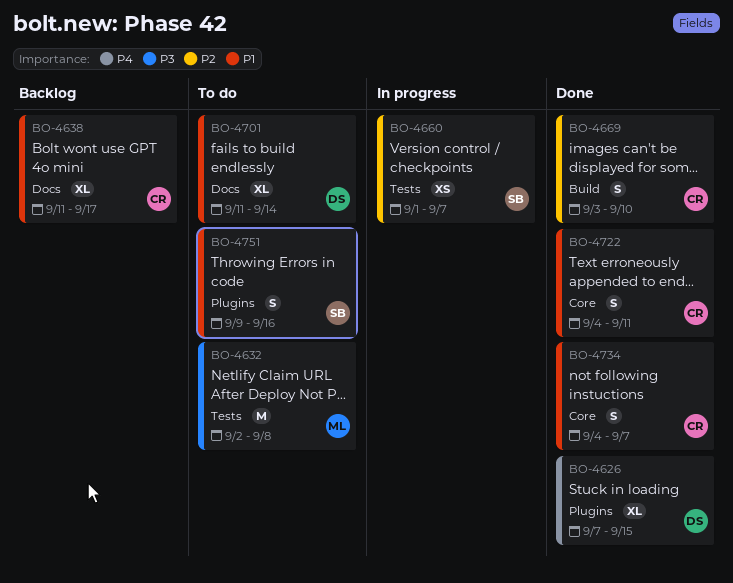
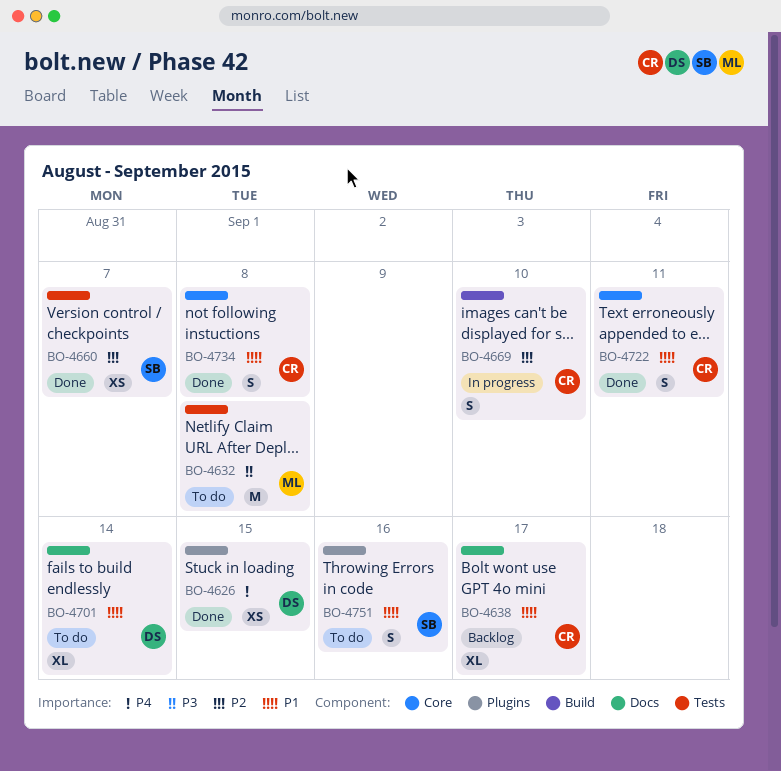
BO-4626, estimate: XL -> XS
BO-4660, status: In progress -> Done
BO-4669, status: Done -> In progress
BO-4734, due: Sep 7 -> Sep 8

